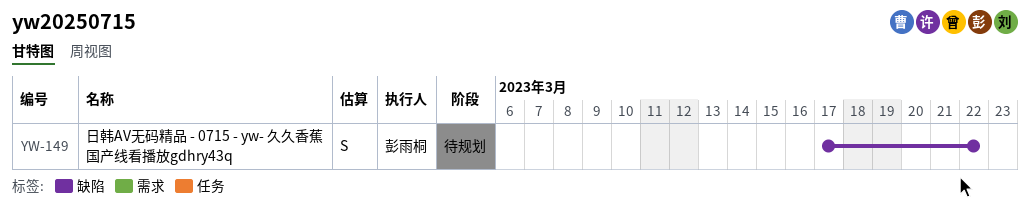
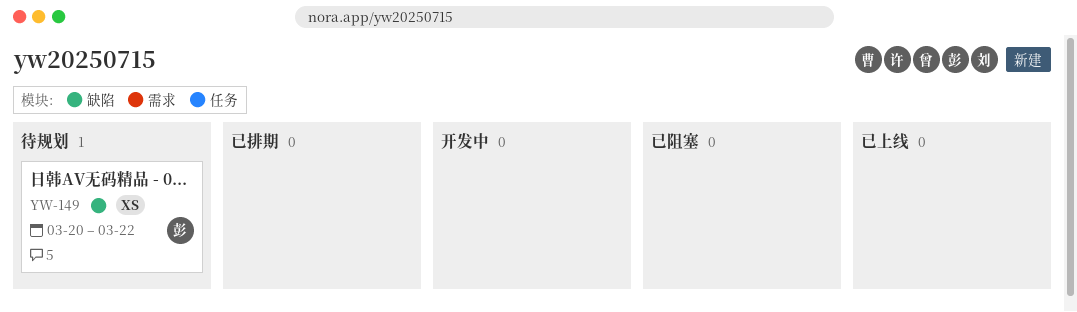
YW-149, estimate: S -> XS
YW-149, start: Mar 17 -> Mar 20

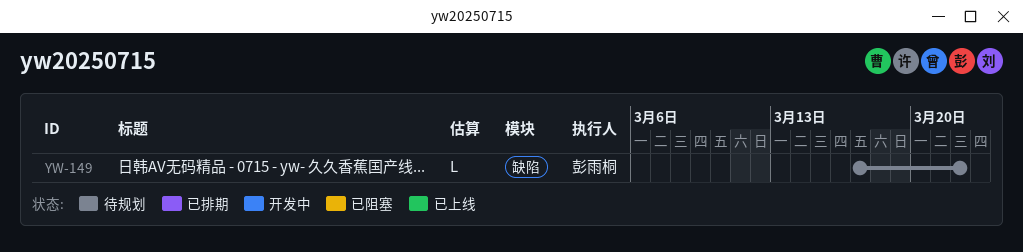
YW-149, estimate: XS -> L
YW-149, start: Mar 20 -> Mar 17

